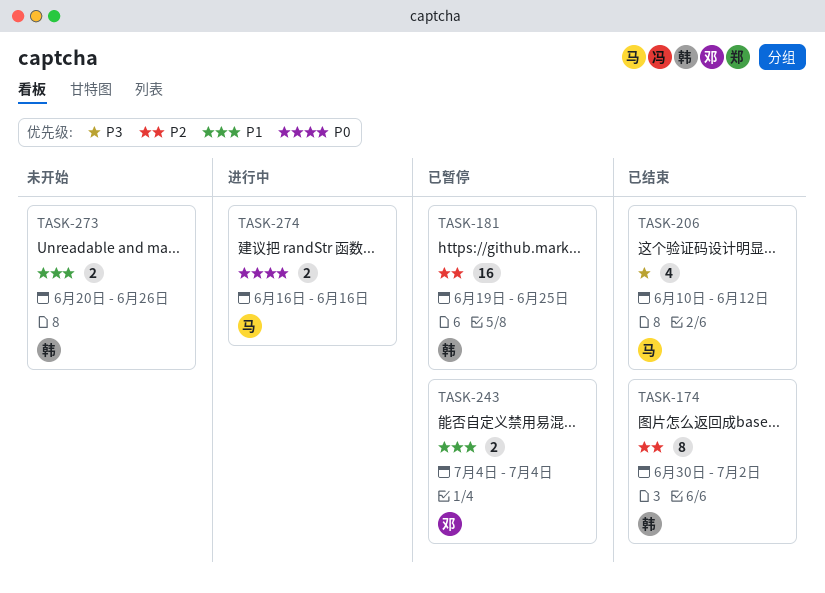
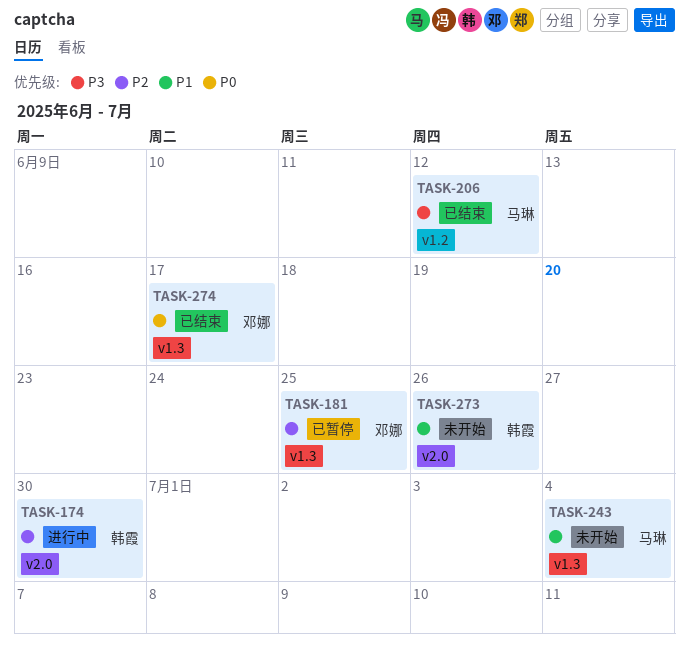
TASK-174, status: 已结束 -> 进行中
TASK-174, due: Jul 2 -> Jun 30
TASK-181, owner: 韩霞 -> 邓娜
TASK-243, status: 已暂停 -> 未开始
TASK-243, owner: 邓娜 -> 马琳
TASK-274, status: 进行中 -> 已结束
TASK-274, owner: 马琳 -> 邓娜
TASK-274, due: Jun 16 -> Jun 17

